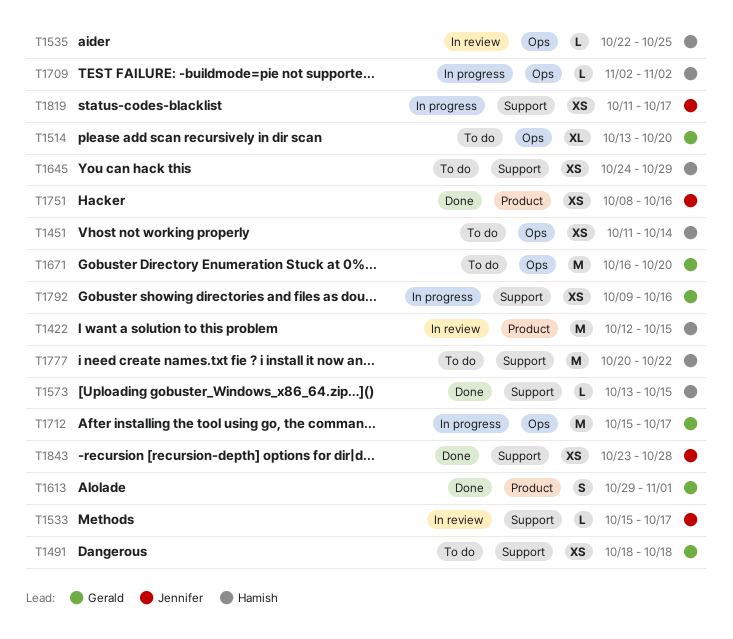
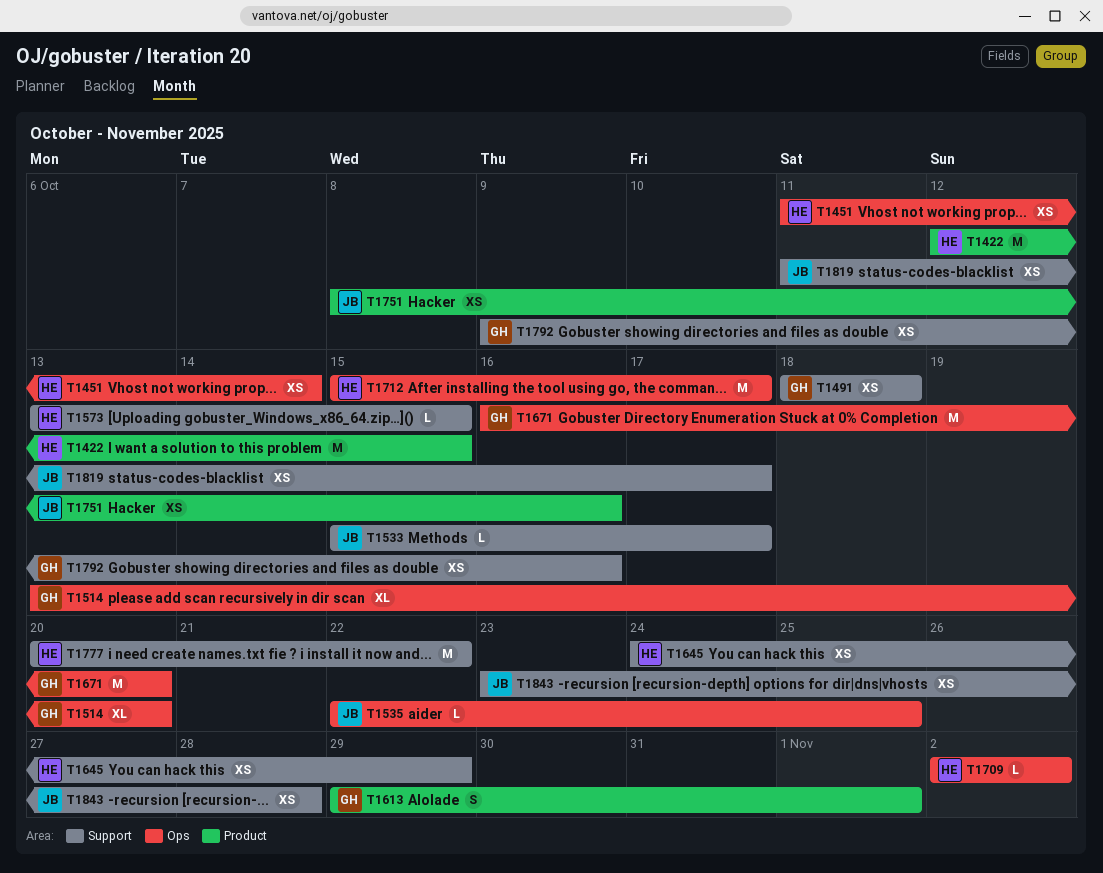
T1535, owner: Hamish -> Jennifer
T1712, owner: Gerald -> Hamish

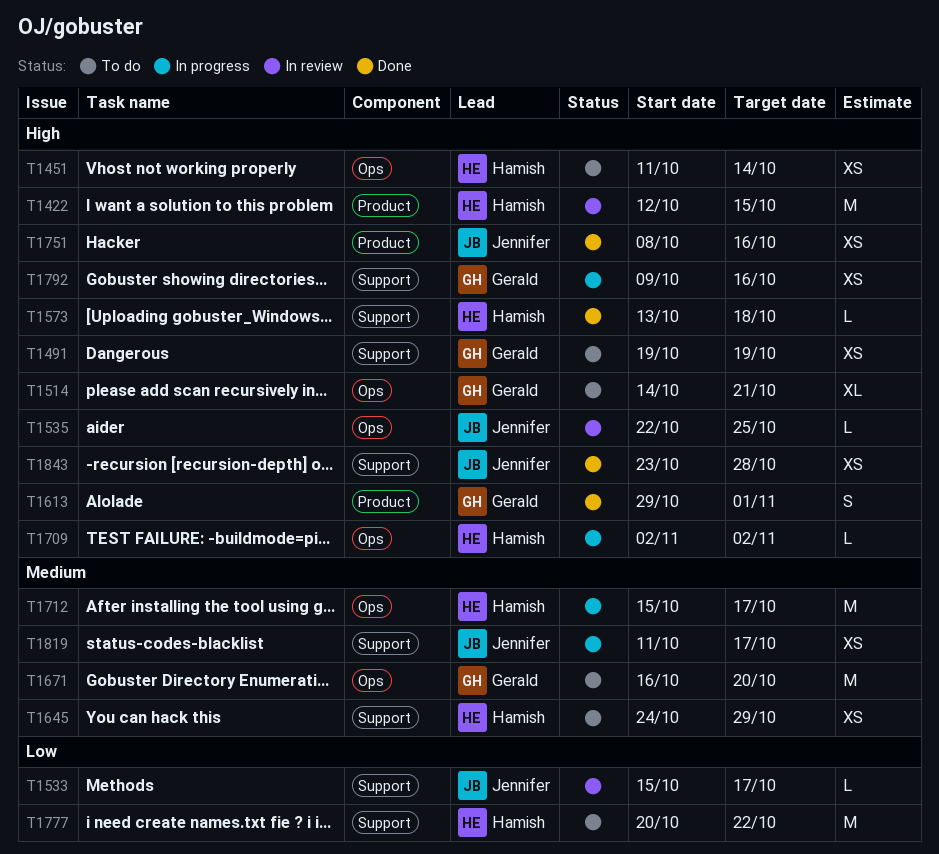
T1491, start: Oct 18 -> Oct 19
T1491, due: Oct 18 -> Oct 19
T1514, start: Oct 13 -> Oct 14
T1514, due: Oct 20 -> Oct 21
T1573, due: Oct 15 -> Oct 18

